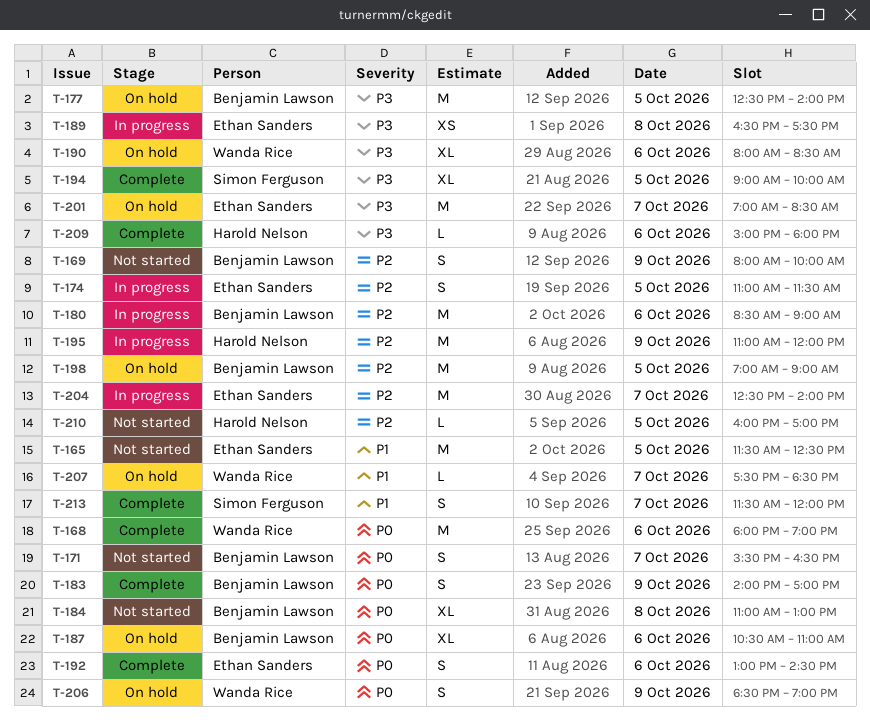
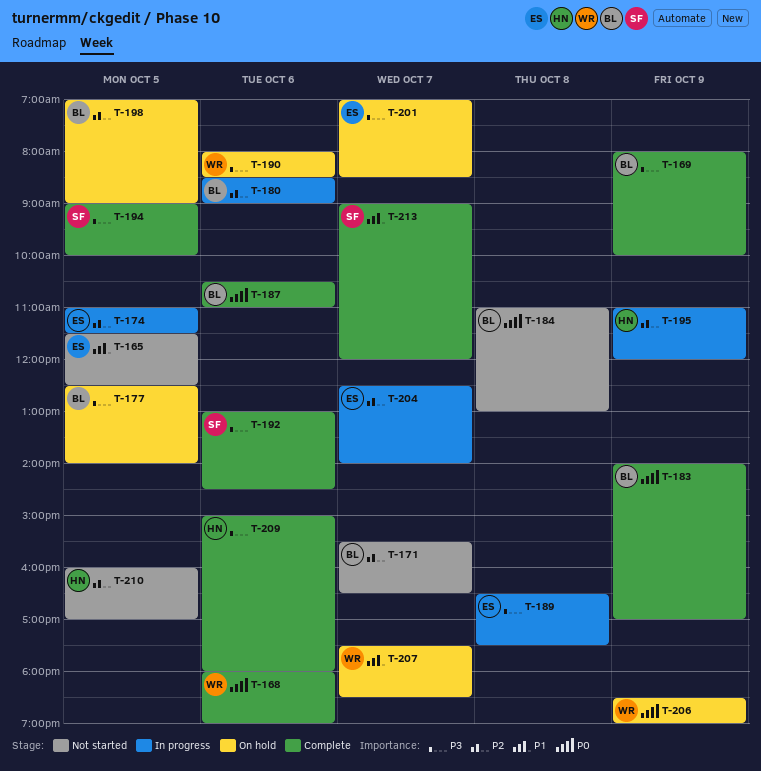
T-169, status: Not started -> Complete
T-169, priority: P2 -> P3
T-171, priority: P0 -> P2
T-187, status: On hold -> Complete
T-192, owner: Ethan Sanders -> Simon Ferguson
T-192, priority: P0 -> P3
T-213, begins: 11:30 -> 09:00

